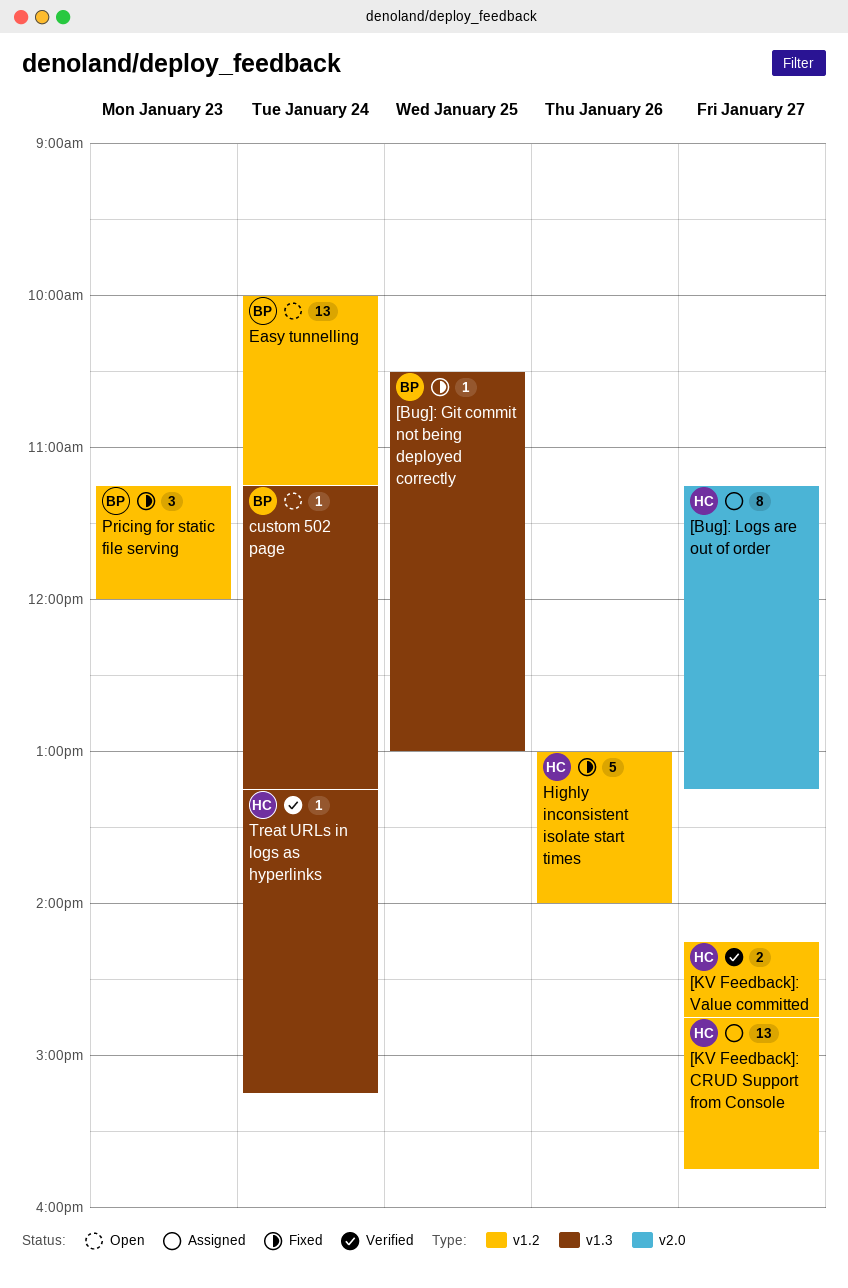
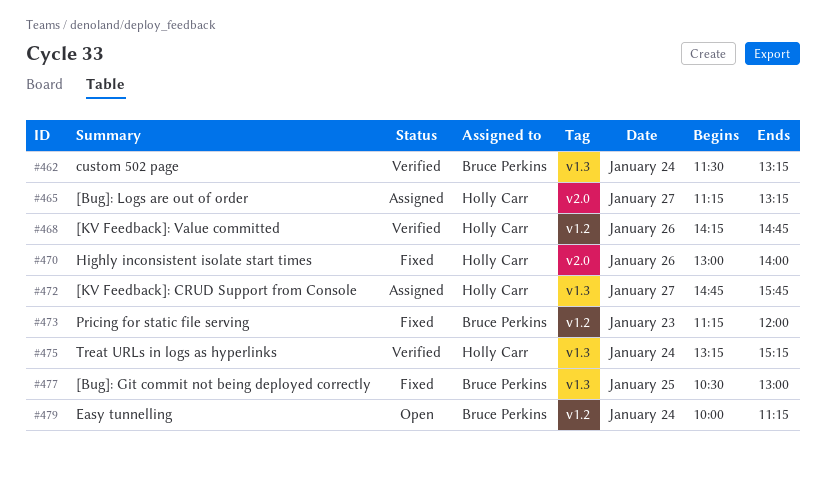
[KV Feedback]: CRUD Support from Console, label: v1.2 -> v1.3
[KV Feedback]: Value committed, day: Jan 27 -> Jan 26
custom 502 page, status: Open -> Verified
custom 502 page, begins: 11:15 -> 11:30
Highly inconsistent isolate start times, label: v1.2 -> v2.0

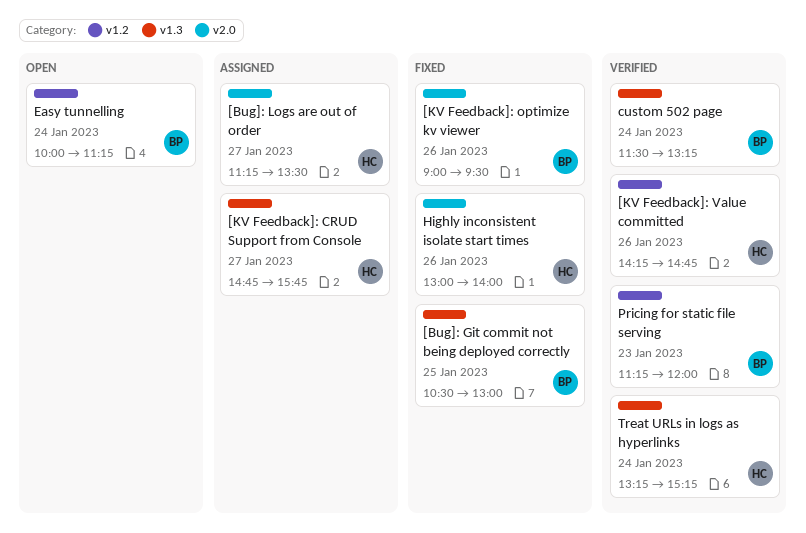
[Bug]: Logs are out of order, ends: 13:15 -> 13:30
[KV Feedback]: optimize kv viewer: none -> present
Pricing for static file serving, status: Fixed -> Verified

